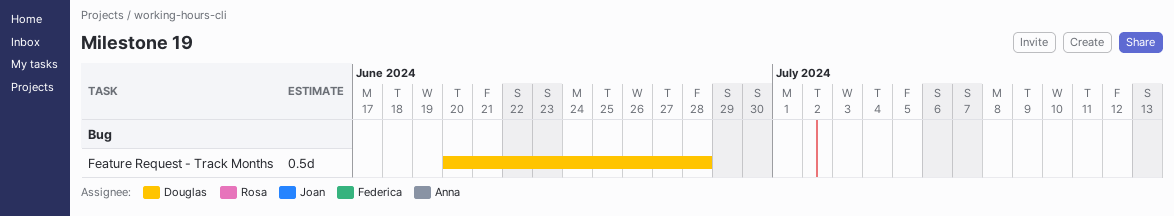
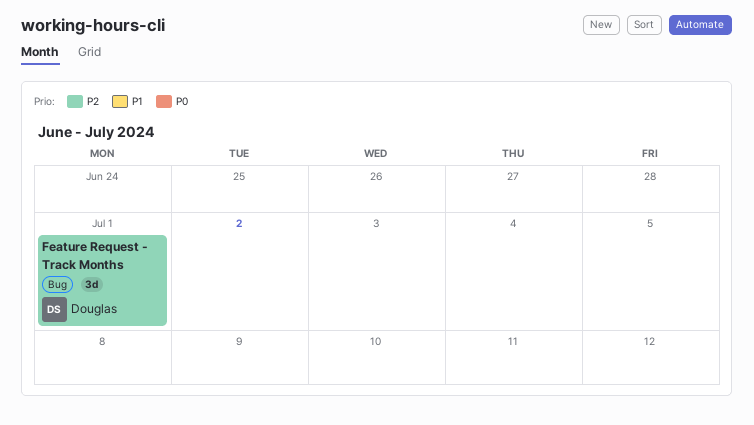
Feature Request - Track Months, estimate: 0.5d -> 3d
Feature Request - Track Months, due: Jun 28 -> Jul 1

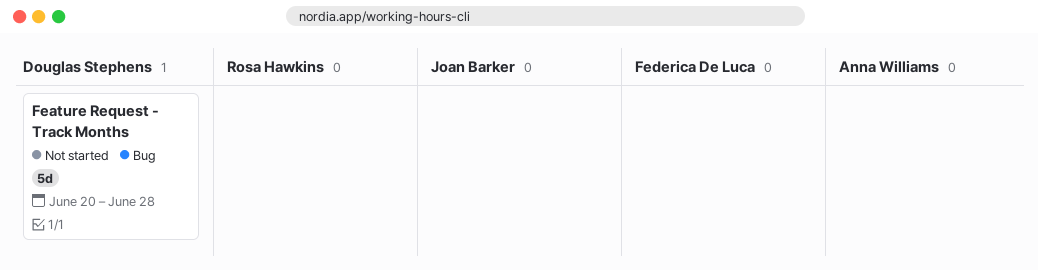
Feature Request - Track Months, estimate: 3d -> 5d
Feature Request - Track Months, due: Jul 1 -> Jun 28

